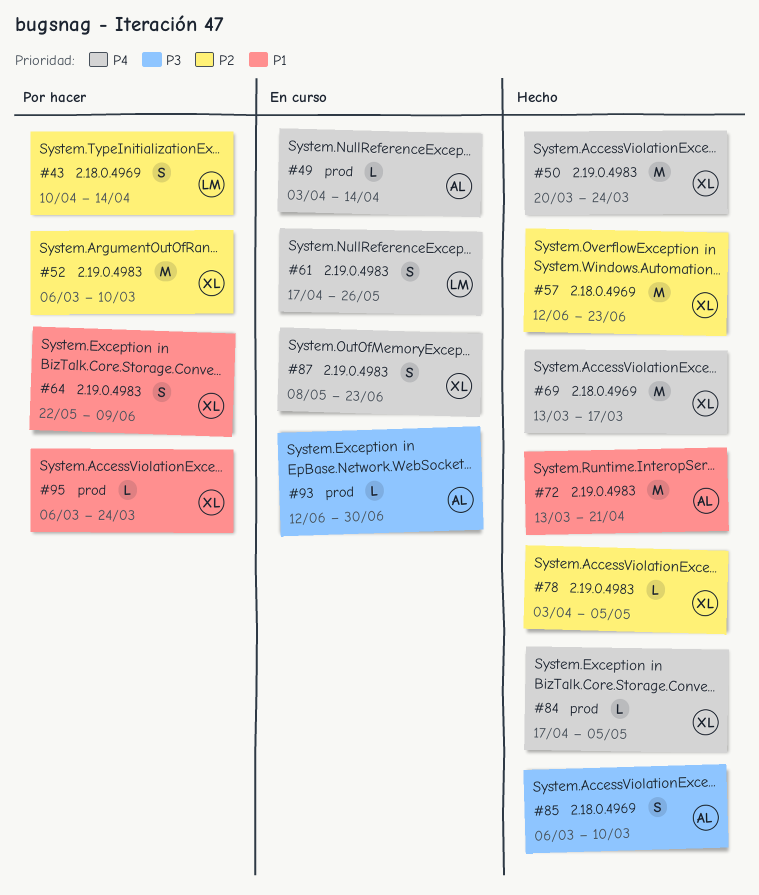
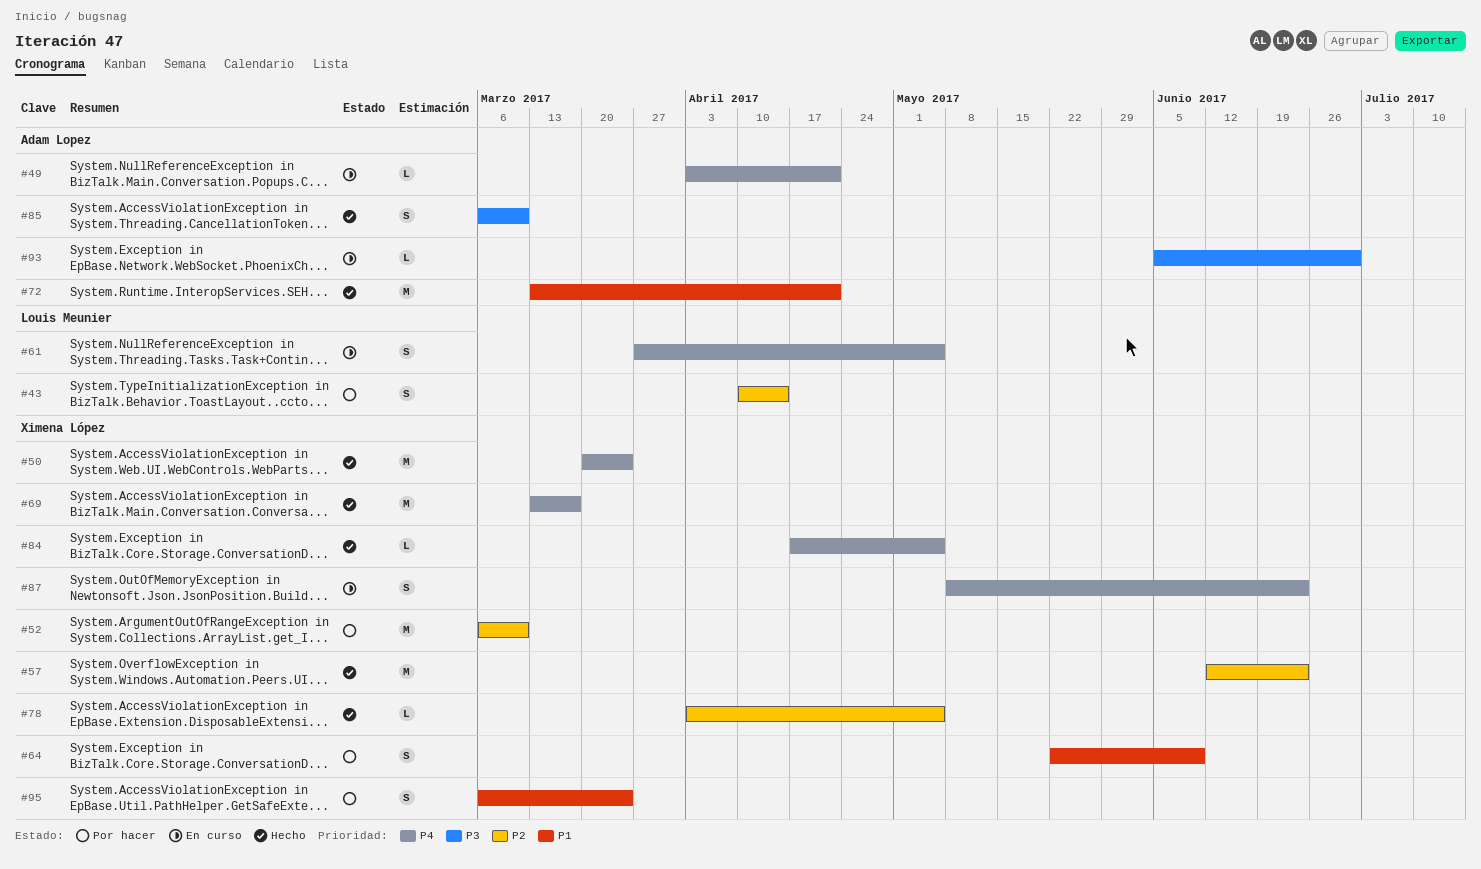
#49, due: Apr 14 -> Apr 21
#61, start: Apr 17 -> Mar 27
#61, due: May 26 -> May 5
#93, start: Jun 12 -> Jun 5
#95, estimate: L -> S

